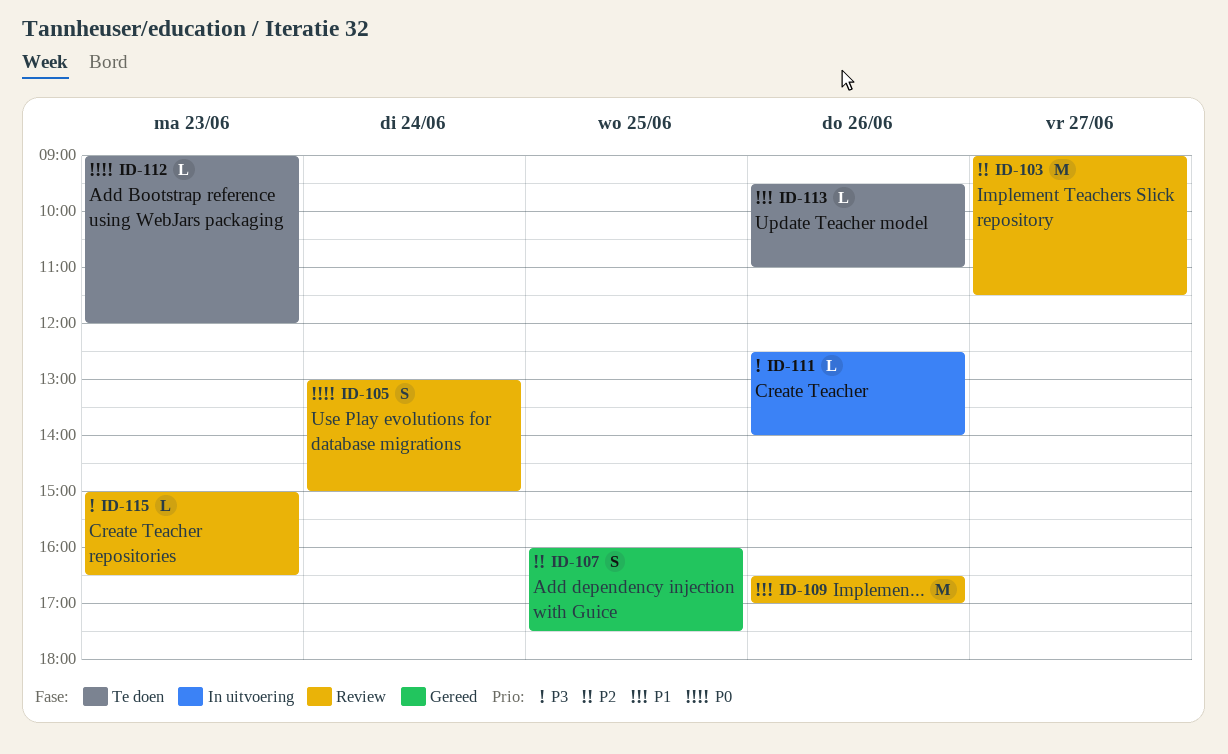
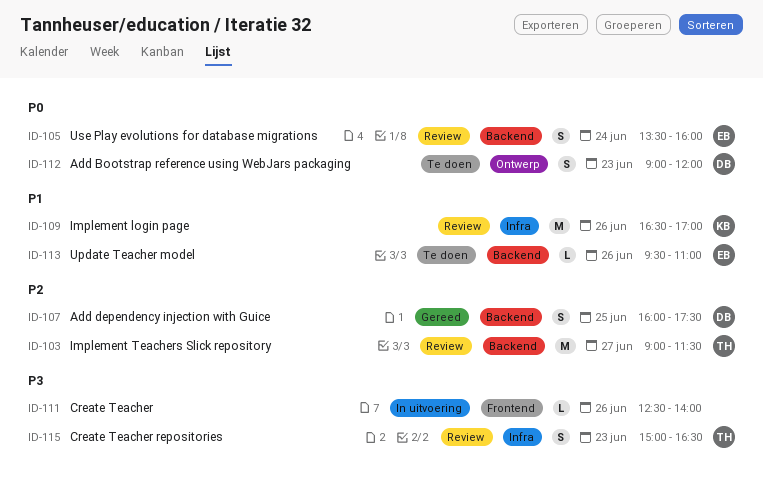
ID-105, begins: 13:00 -> 13:30
ID-105, ends: 15:00 -> 16:00
ID-112, estimate: L -> S
ID-115, estimate: L -> S

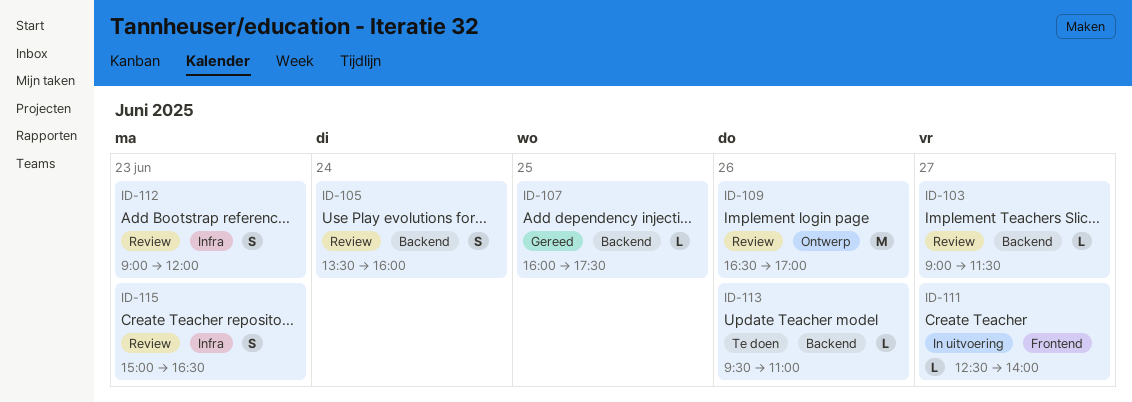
ID-103, estimate: M -> L
ID-107, estimate: S -> L
ID-109, label: Infra -> Ontwerp
ID-111, day: Jun 26 -> Jun 27
ID-112, status: Te doen -> Review
ID-112, label: Ontwerp -> Infra

